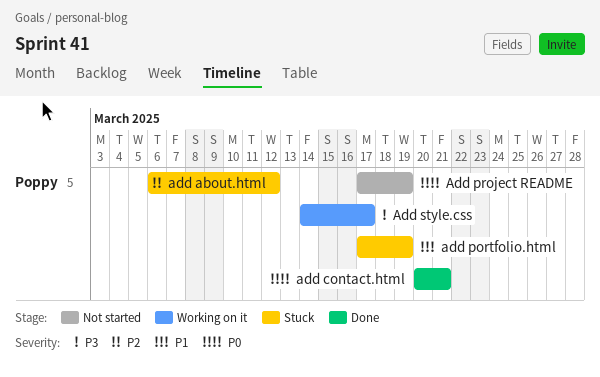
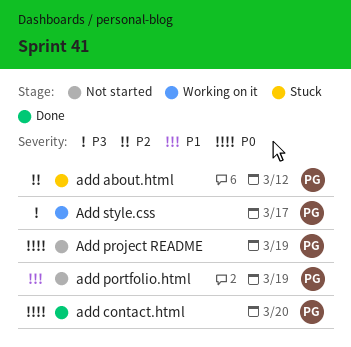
add contact.html, due: Mar 21 -> Mar 20
add portfolio.html, status: Stuck -> Not started

